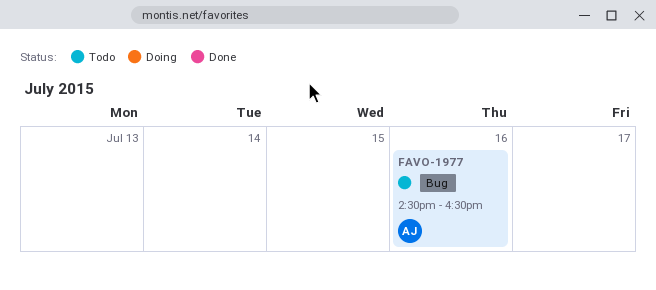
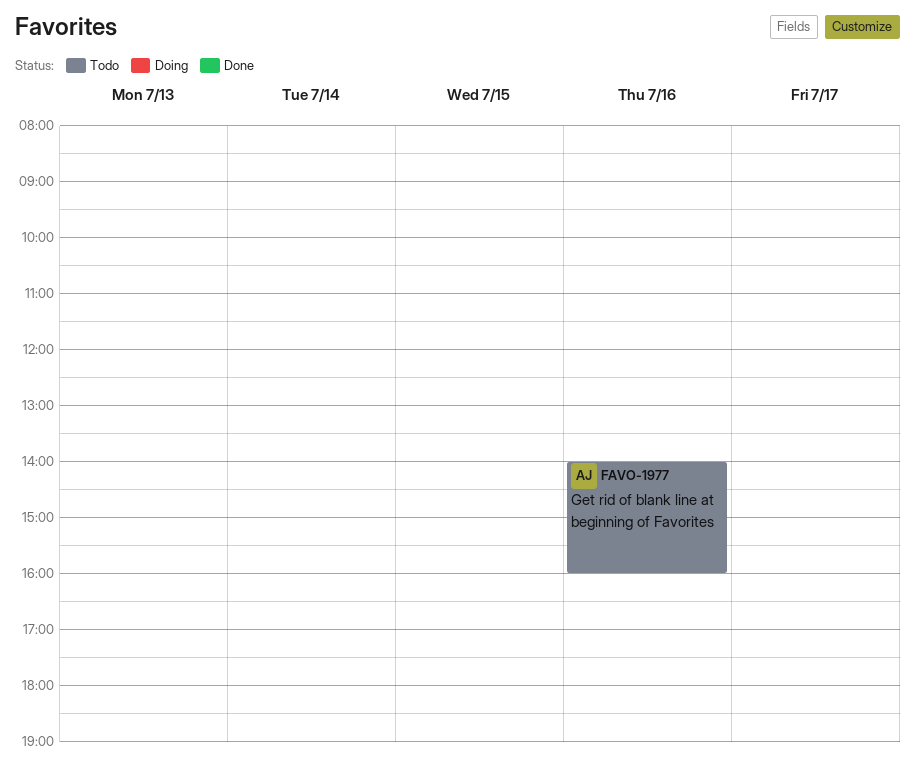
FAVO-1977, begins: 14:30 -> 14:00
FAVO-1977, ends: 16:30 -> 16:00

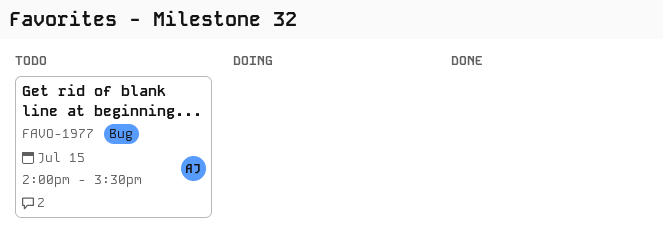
FAVO-1977, day: Jul 16 -> Jul 15
FAVO-1977, ends: 16:00 -> 15:30

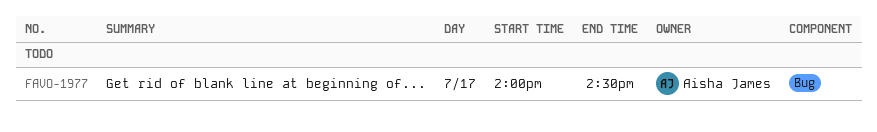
FAVO-1977, day: Jul 15 -> Jul 17
FAVO-1977, ends: 15:30 -> 14:30

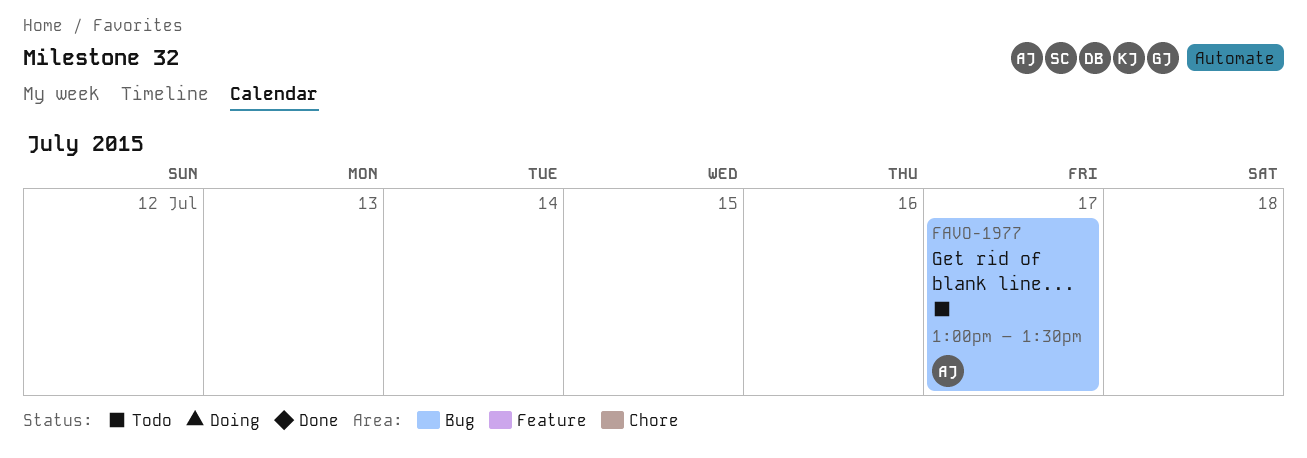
FAVO-1977, begins: 14:00 -> 13:00
FAVO-1977, ends: 14:30 -> 13:30

